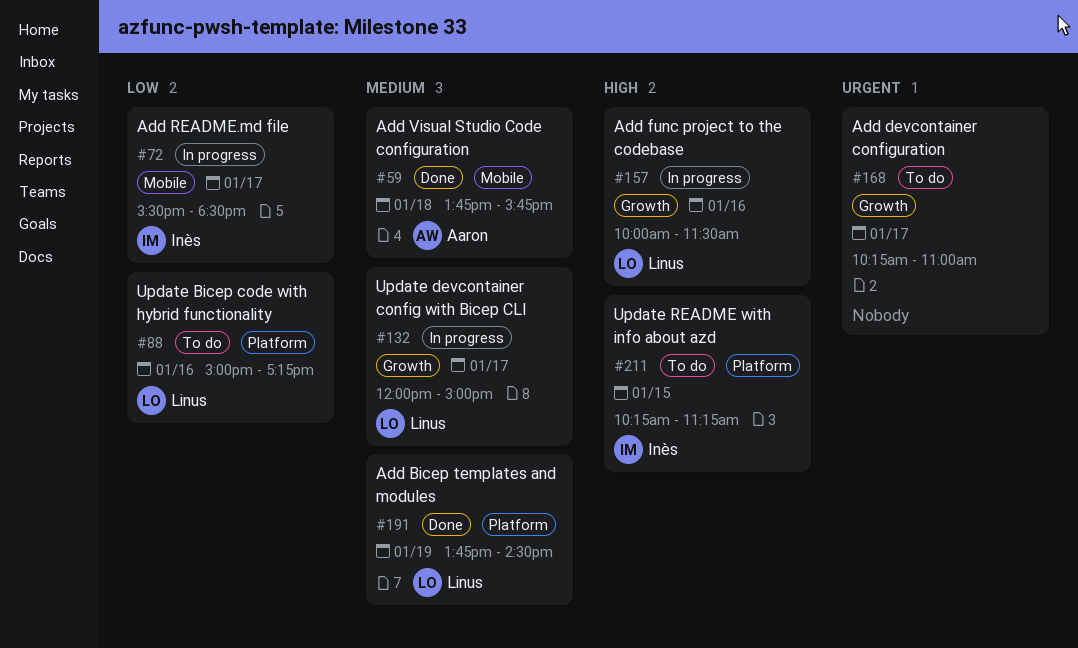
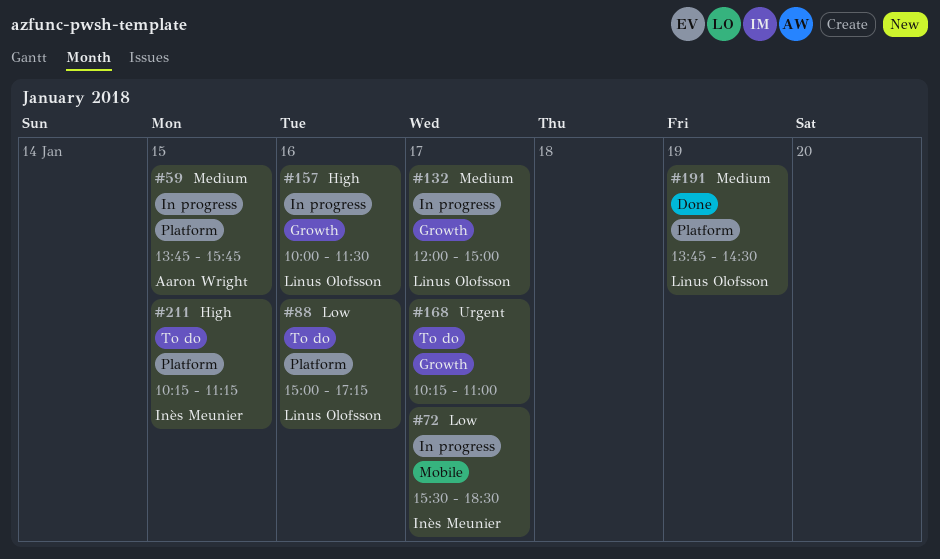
#59, status: Done -> In progress
#59, label: Mobile -> Platform
#59, day: Jan 18 -> Jan 15

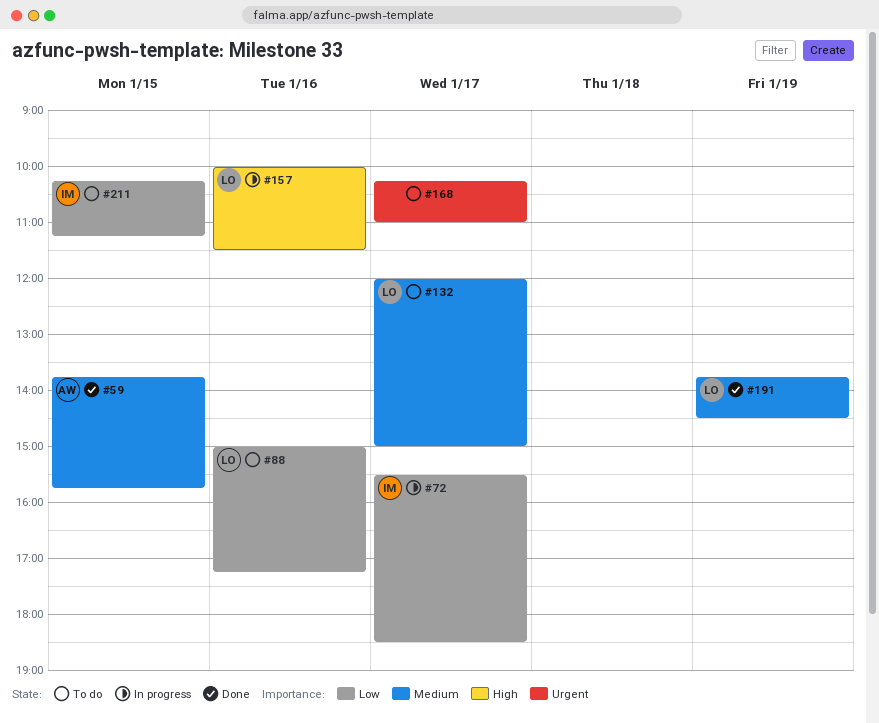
#59, status: In progress -> Done
#132, status: In progress -> To do
#211, priority: High -> Low

